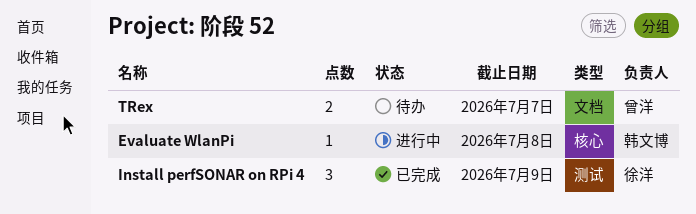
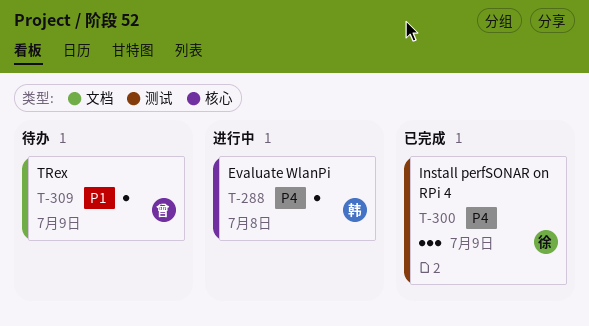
TRex, estimate: 2 -> 1
TRex, due: Jul 7 -> Jul 9

